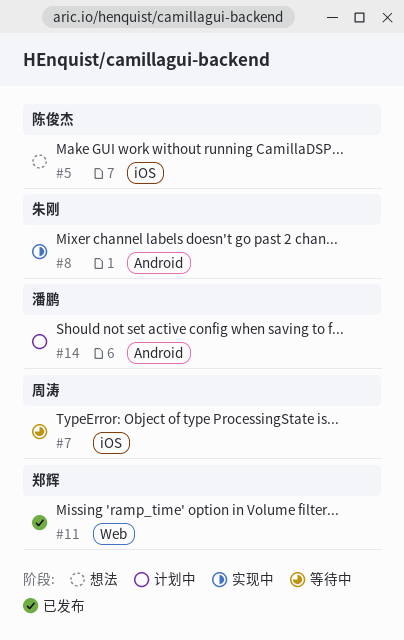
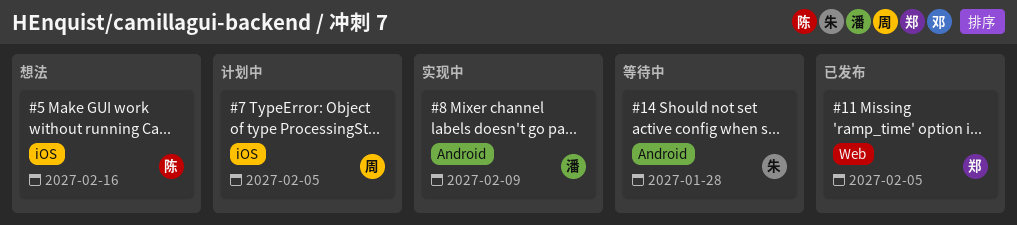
#7, status: 等待中 -> 计划中
#8, owner: 朱刚 -> 潘鹏
#14, status: 计划中 -> 等待中
#14, owner: 潘鹏 -> 朱刚

